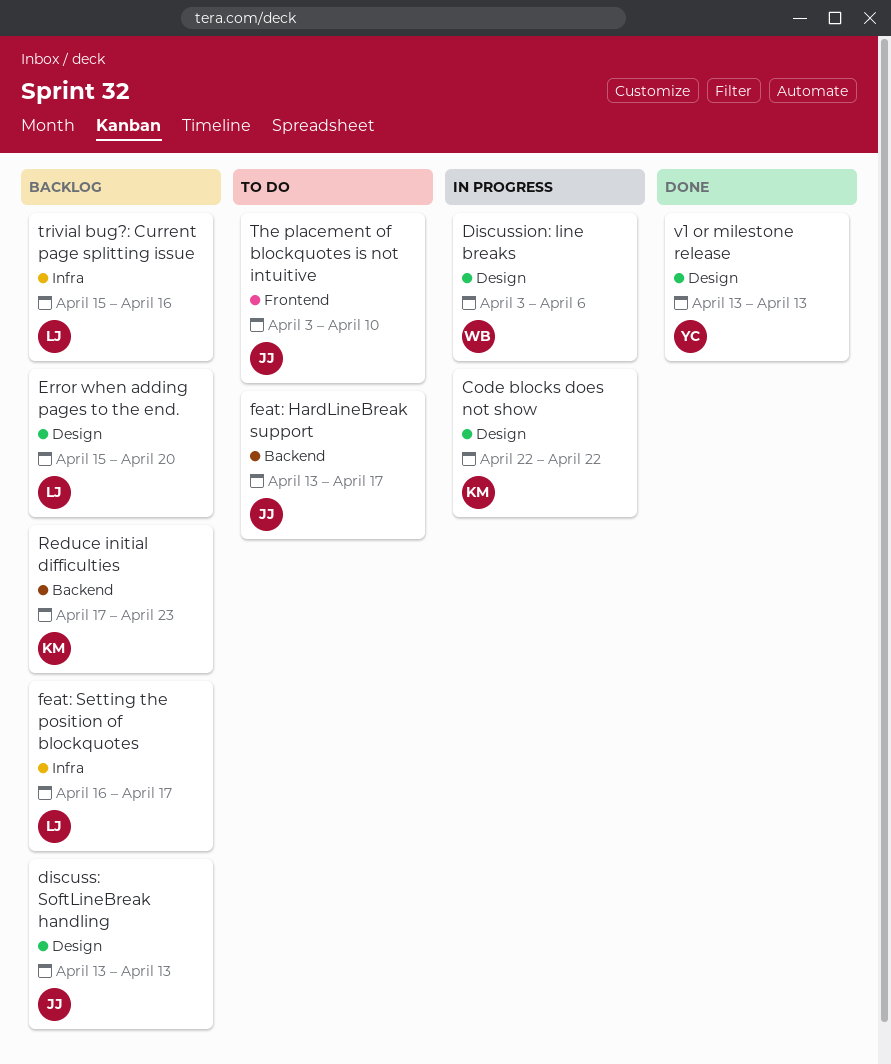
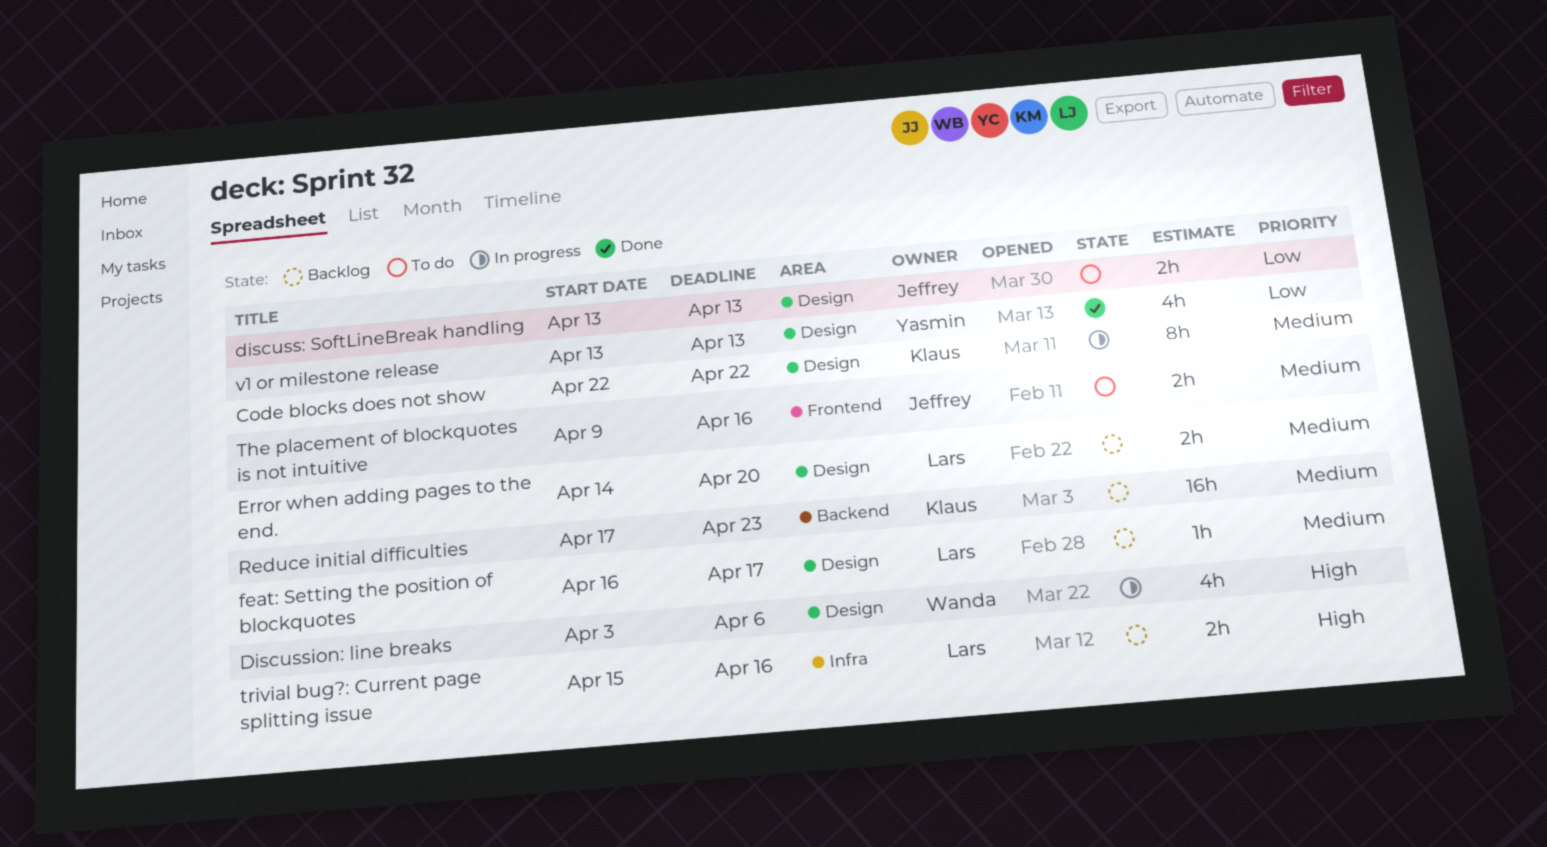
discuss: SoftLineBreak handling, status: Backlog -> To do
Error when adding pages to the end., start: Apr 15 -> Apr 14
feat: HardLineBreak support: present -> none
feat: Setting the position of blockquotes, label: Infra -> Design
The placement of blockquotes is not intuitive, start: Apr 3 -> Apr 9
The placement of blockquotes is not intuitive, due: Apr 10 -> Apr 16

